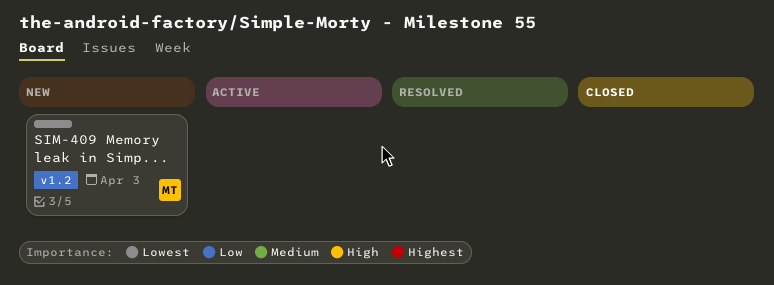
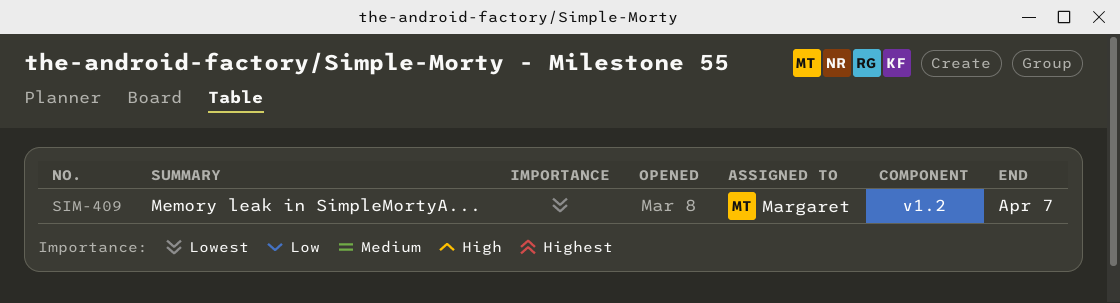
SIM-409, due: Apr 3 -> Apr 7

